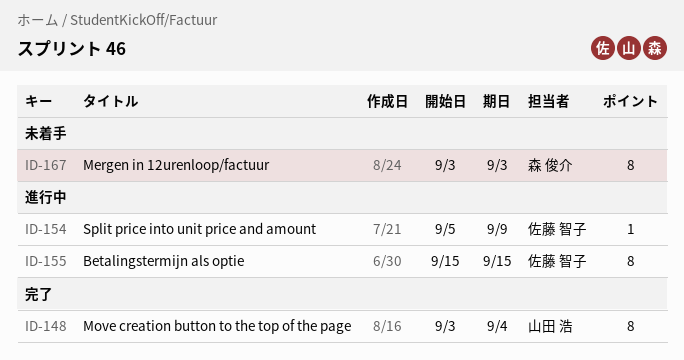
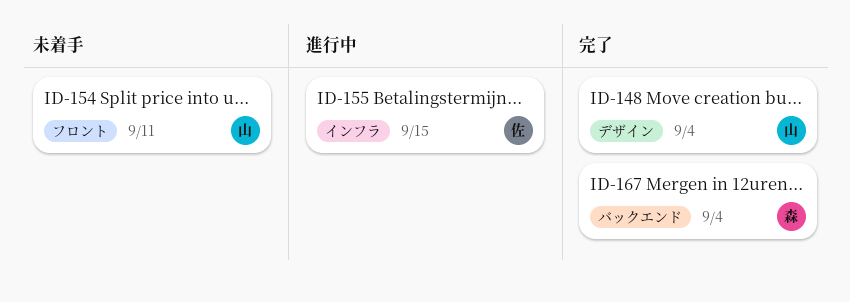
ID-154, status: 進行中 -> 未着手
ID-154, owner: 佐藤 智子 -> 山田 浩
ID-154, due: Sep 9 -> Sep 11
ID-167, status: 未着手 -> 完了
ID-167, due: Sep 3 -> Sep 4

